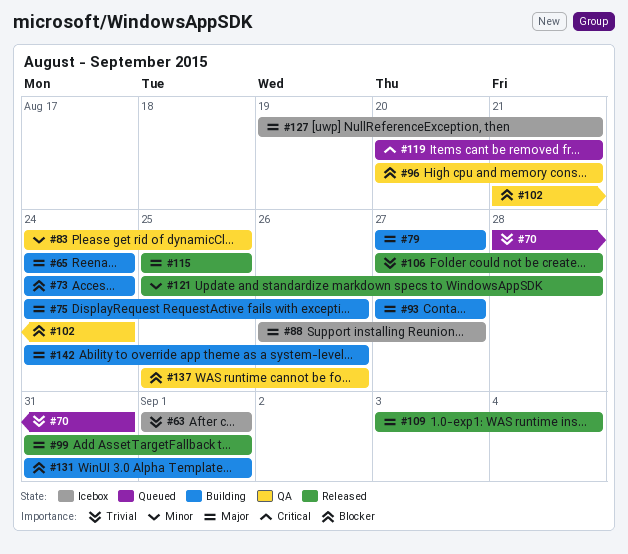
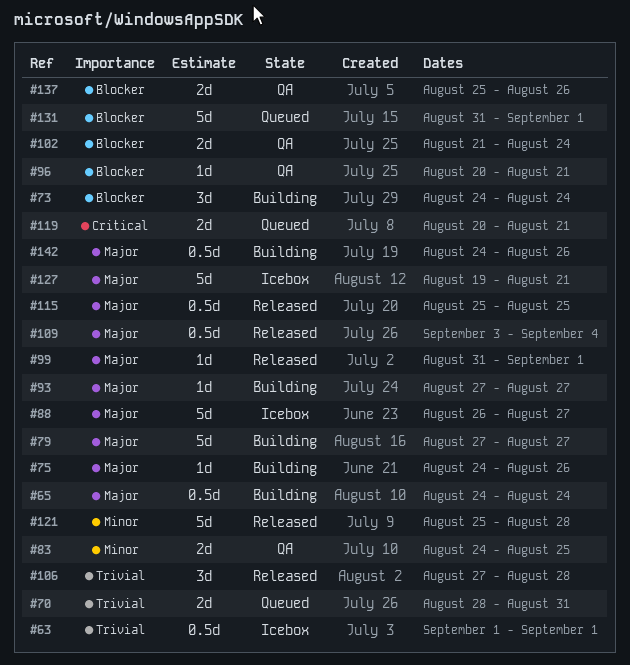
#131, status: Building -> Queued

